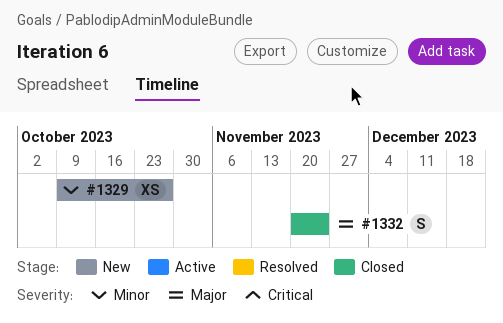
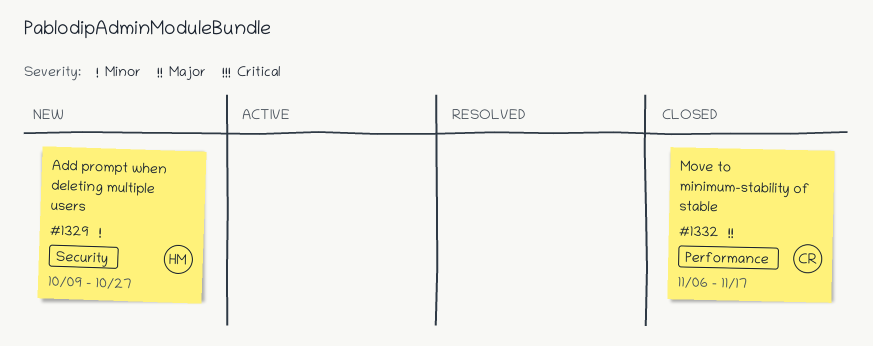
#1332, start: Nov 20 -> Nov 6
#1332, due: Nov 24 -> Nov 17

